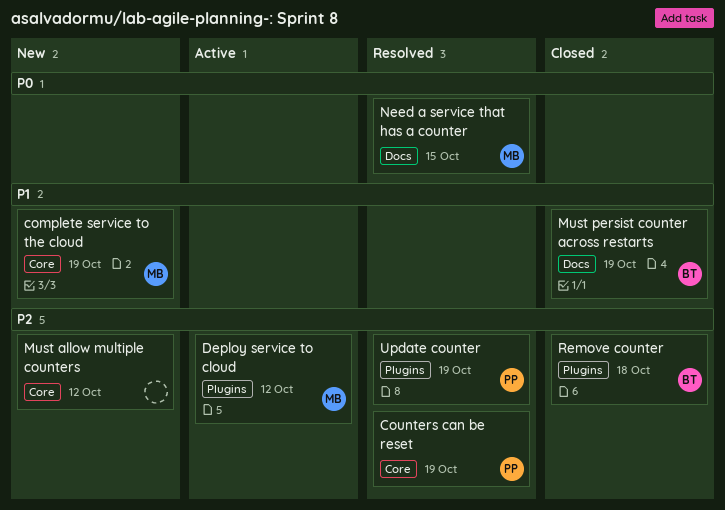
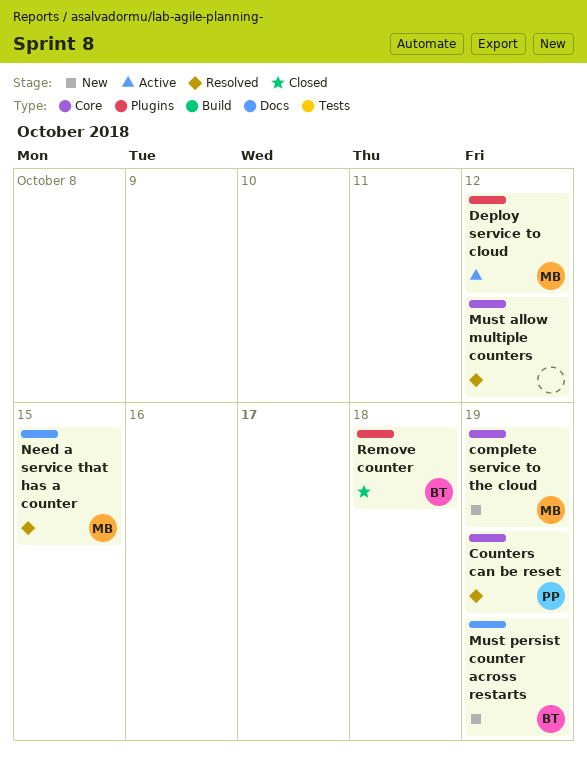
Must allow multiple counters, status: New -> Resolved
Must persist counter across restarts, status: Closed -> New
Update counter: present -> none

